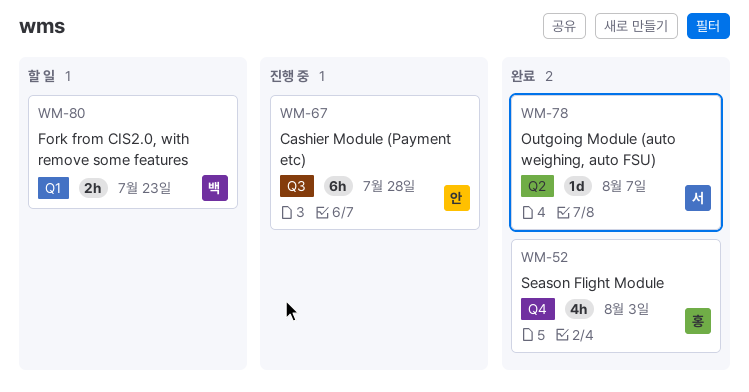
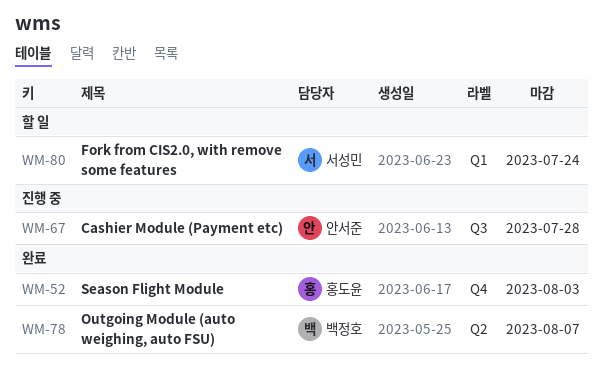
WM-78, owner: 서성민 -> 백정호
WM-80, owner: 백정호 -> 서성민
WM-80, due: Jul 23 -> Jul 24

